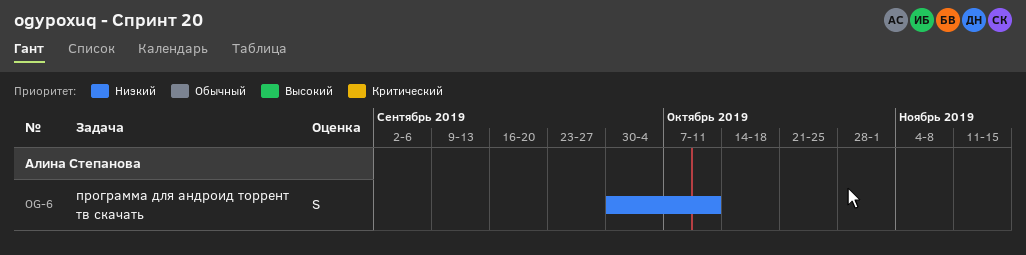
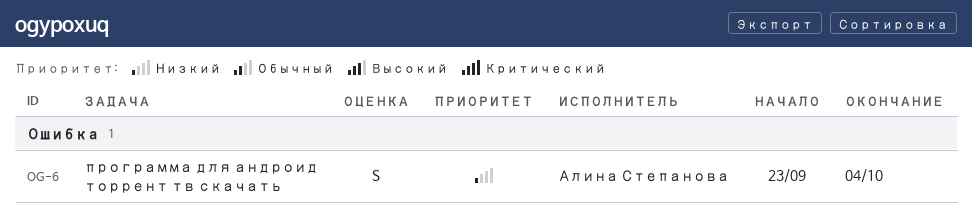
OG-6, start: Sep 30 -> Sep 23
OG-6, due: Oct 11 -> Oct 4

